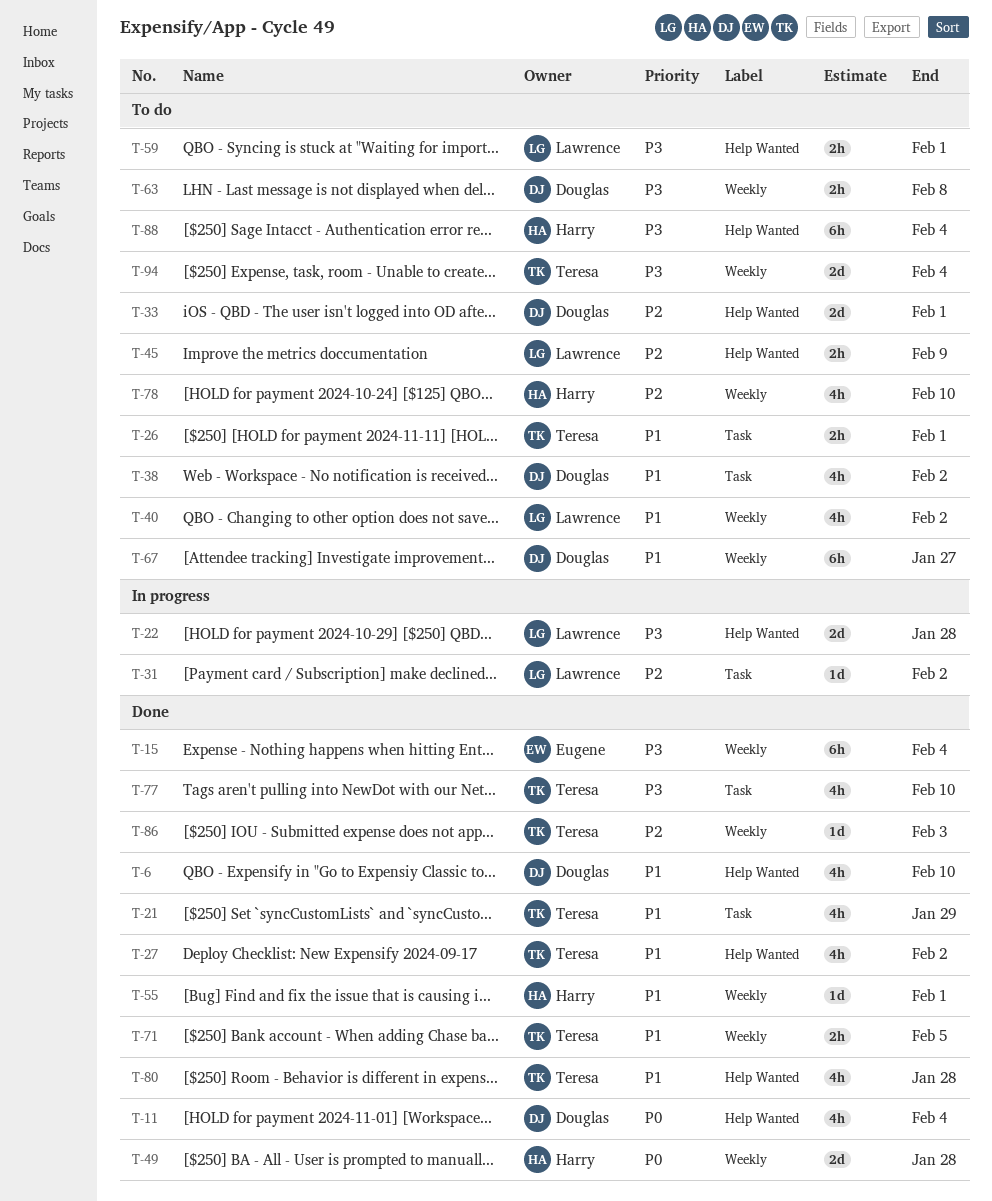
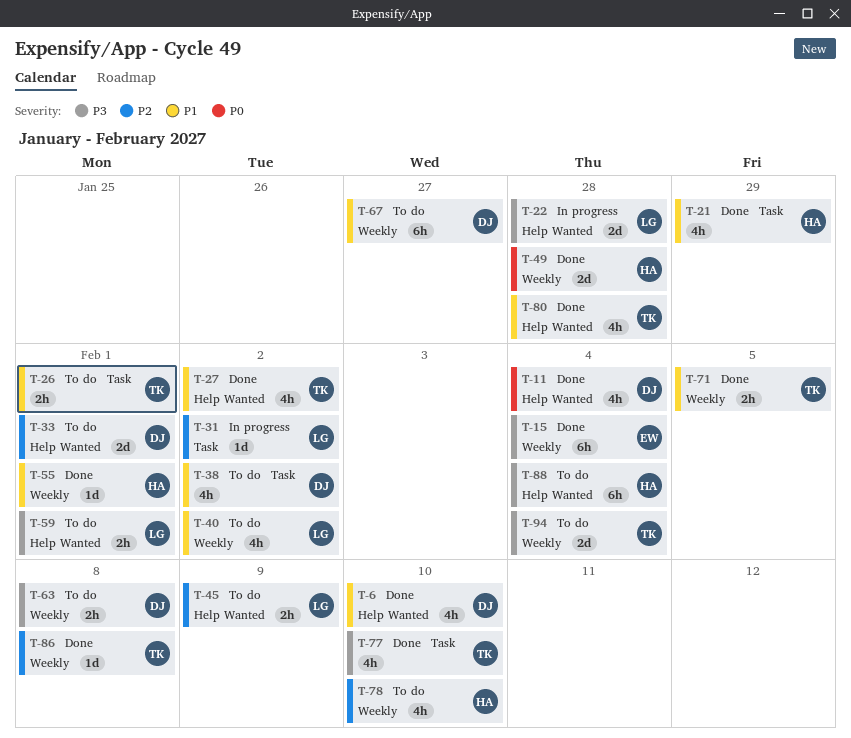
T-21, owner: Teresa -> Harry
T-86, due: Feb 3 -> Feb 8

